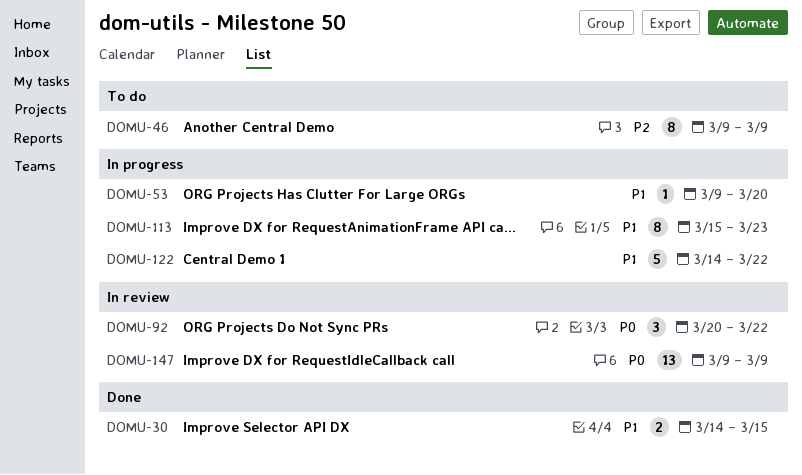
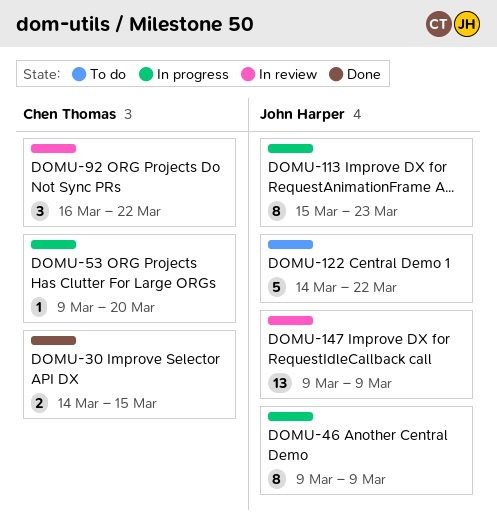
DOMU-46, status: To do -> In progress
DOMU-92, start: Mar 20 -> Mar 16
DOMU-122, status: In progress -> To do

